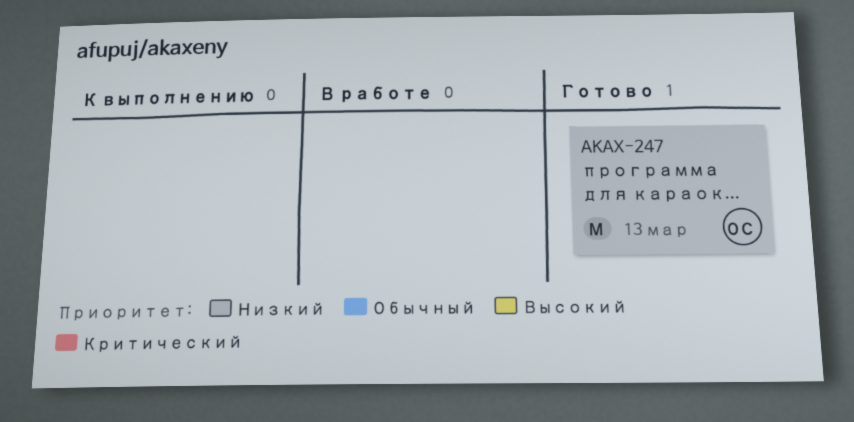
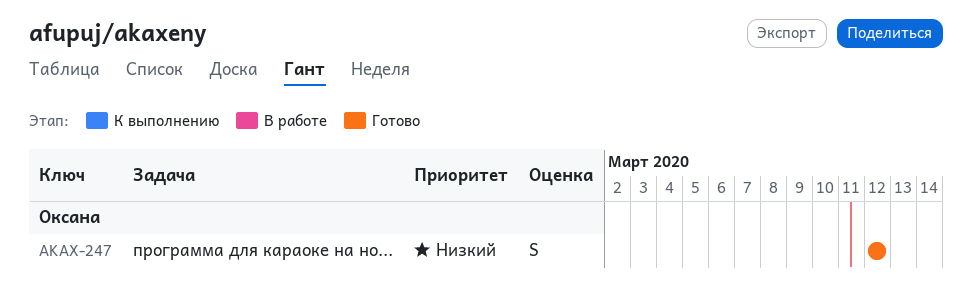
AKAX-247, estimate: M -> S
AKAX-247, due: Mar 13 -> Mar 12

